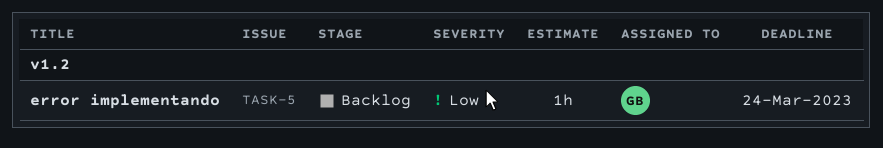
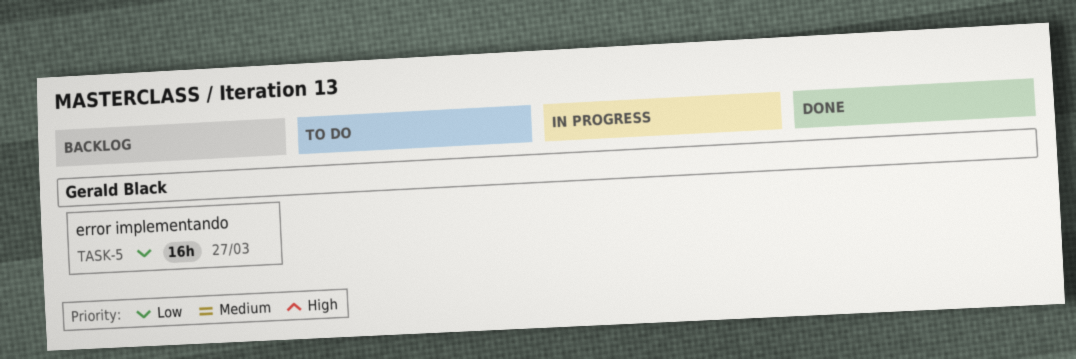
TASK-5, estimate: 1h -> 16h
TASK-5, due: Mar 24 -> Mar 27

